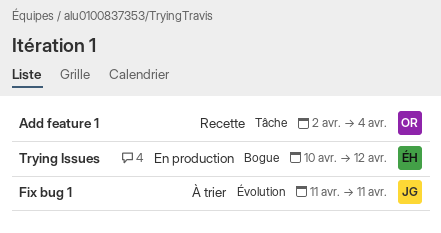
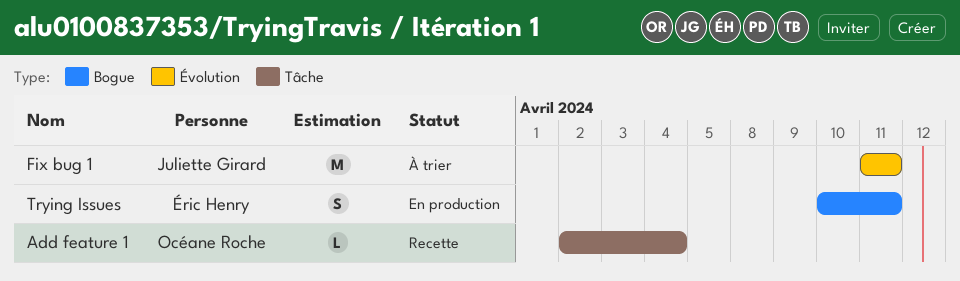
Trying Issues, due: Apr 12 -> Apr 11

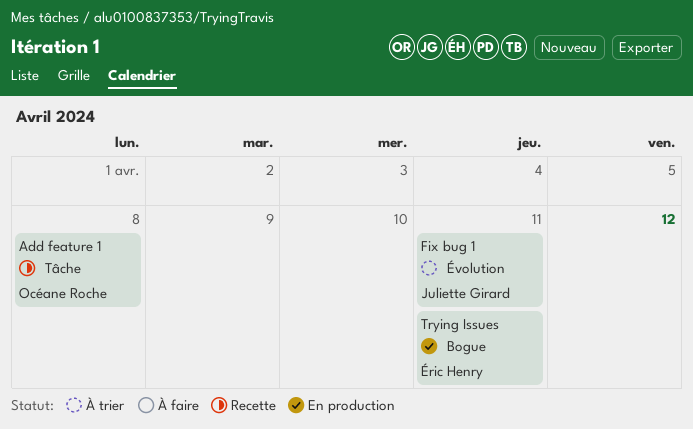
Add feature 1, due: Apr 4 -> Apr 8

